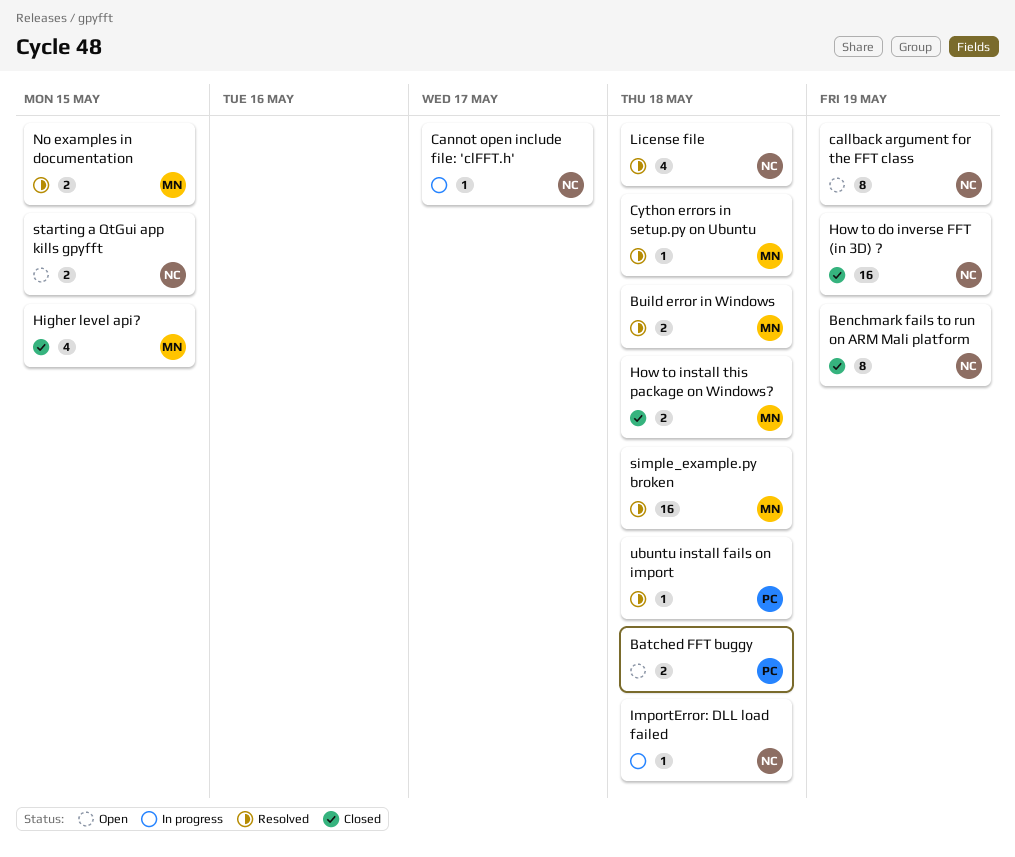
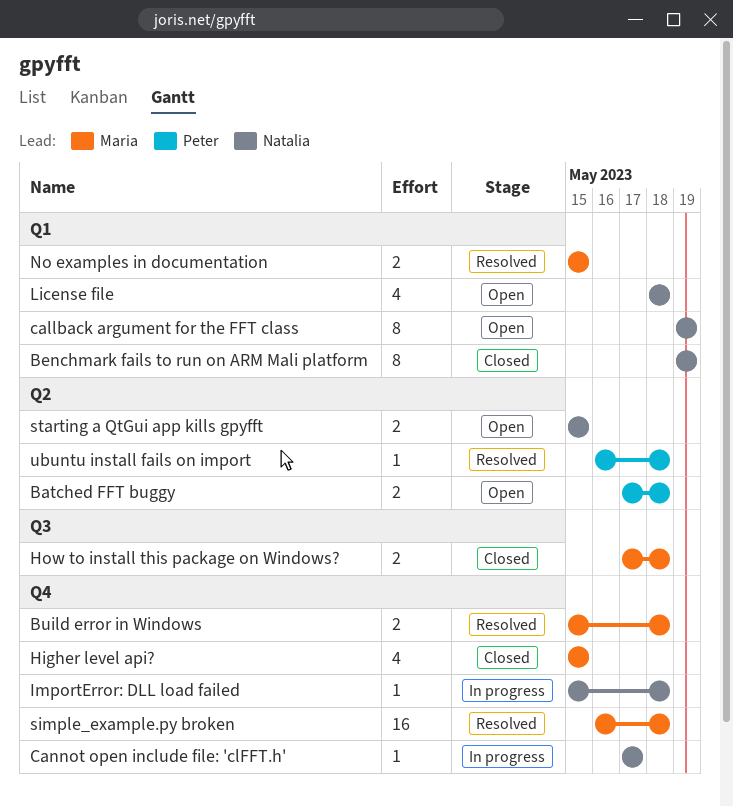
Cython errors in setup.py on Ubuntu: present -> none
How to do inverse FFT (in 3D) ?: present -> none
License file, status: Resolved -> Open

